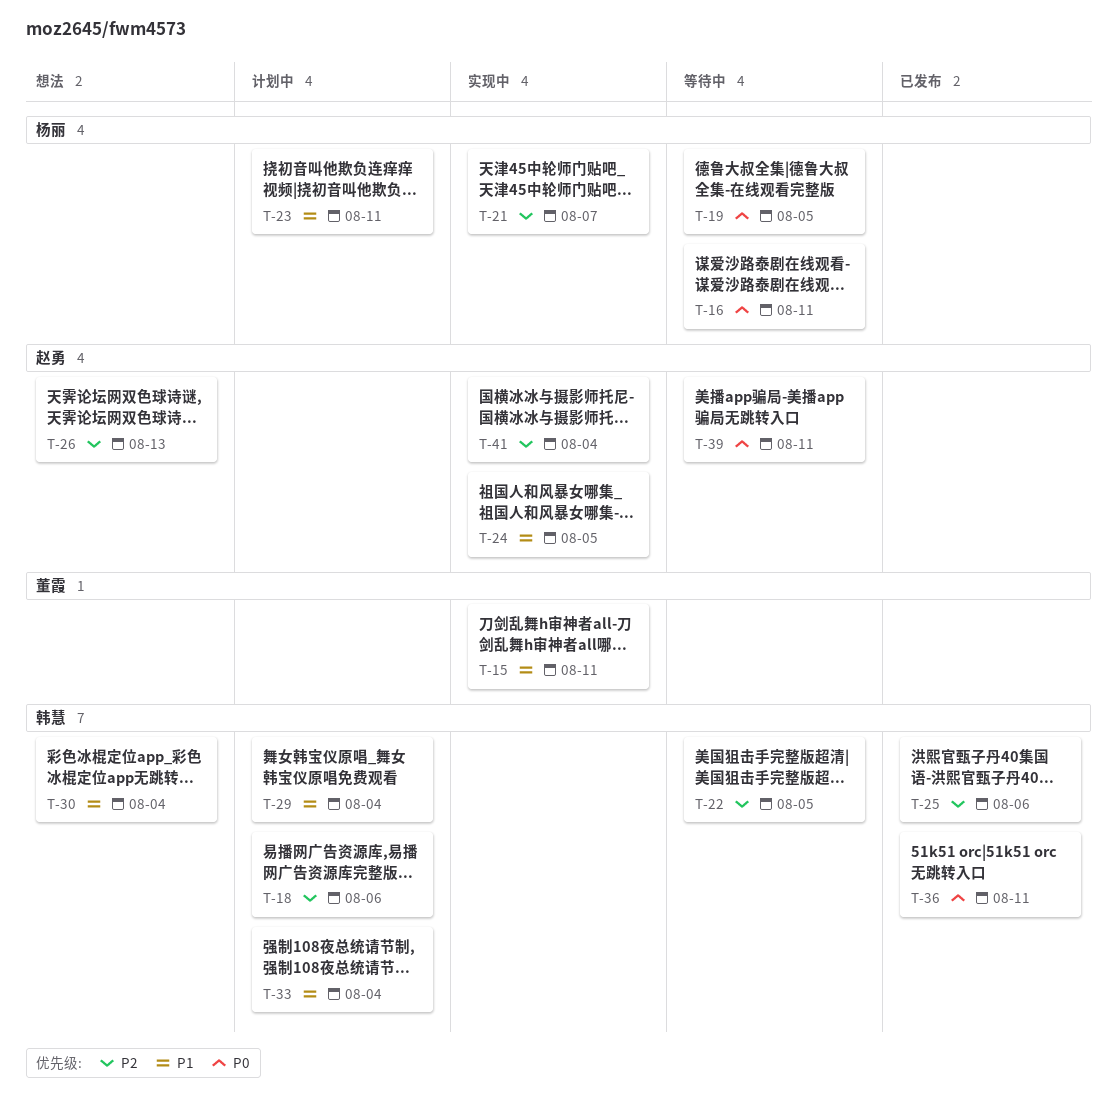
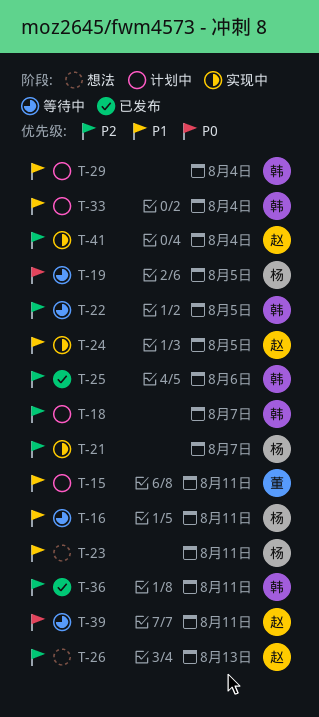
T-15, status: 实现中 -> 计划中
T-16, priority: P0 -> P1
T-18, due: Aug 6 -> Aug 7
T-23, status: 计划中 -> 想法
T-30: present -> none
T-36, priority: P0 -> P2

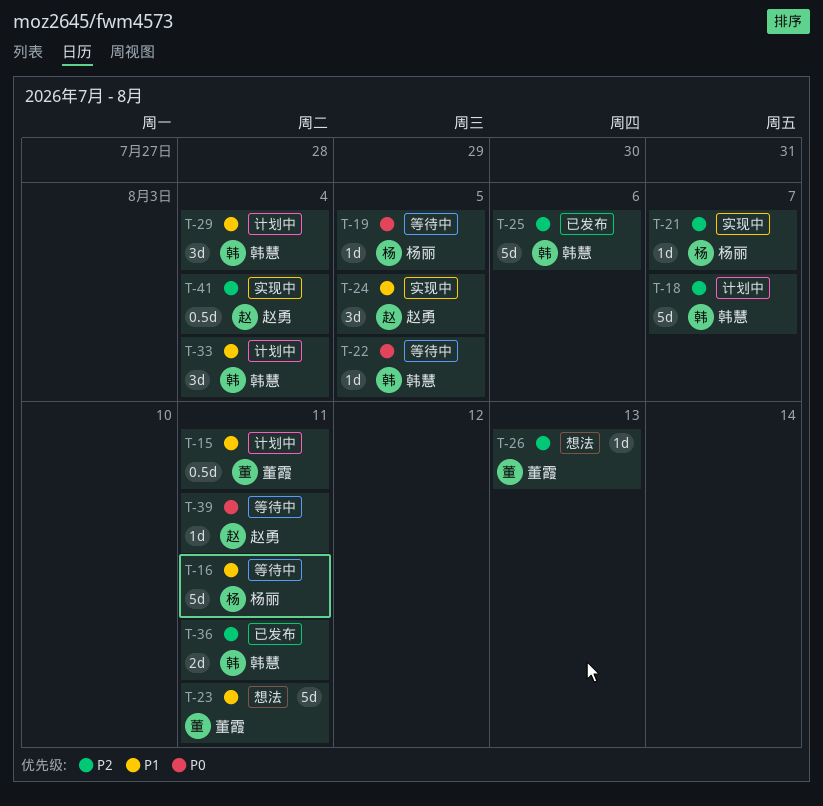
T-22, priority: P2 -> P0
T-23, owner: 杨丽 -> 董霞
T-26, owner: 赵勇 -> 董霞

